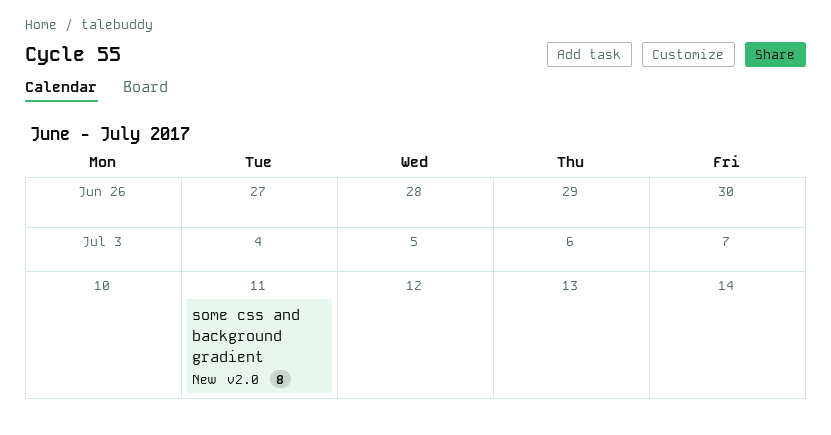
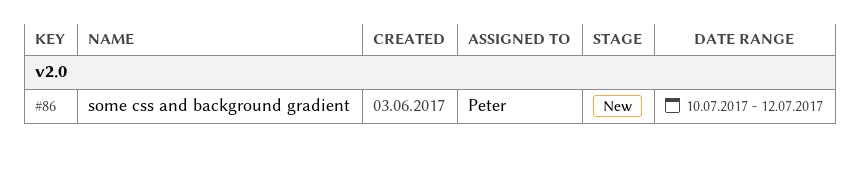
some css and background gradient, due: Jul 11 -> Jul 12

